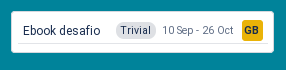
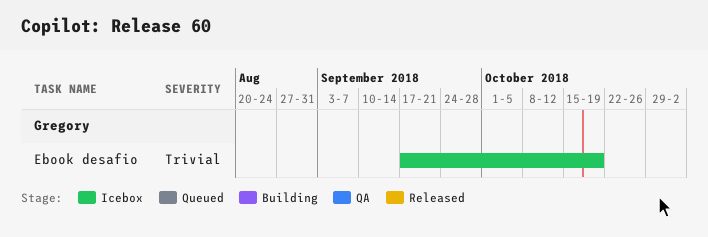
Ebook desafio, start: Sep 10 -> Sep 17
Ebook desafio, due: Oct 26 -> Oct 19

